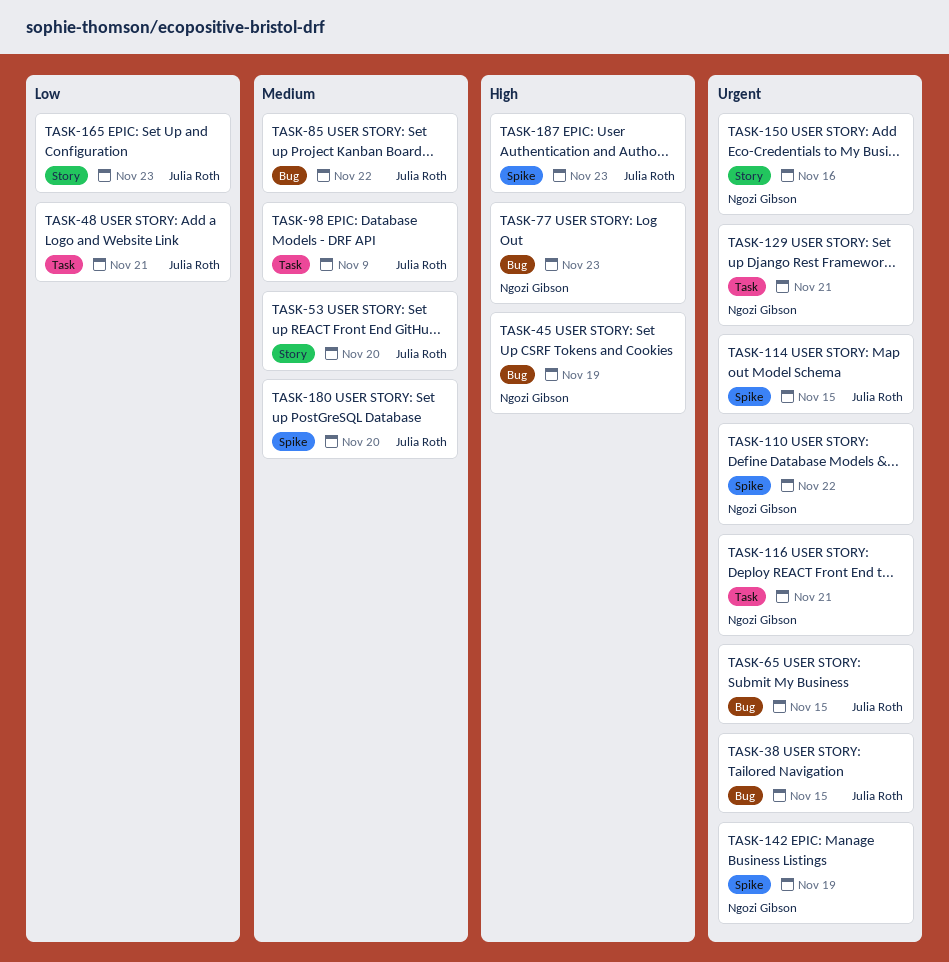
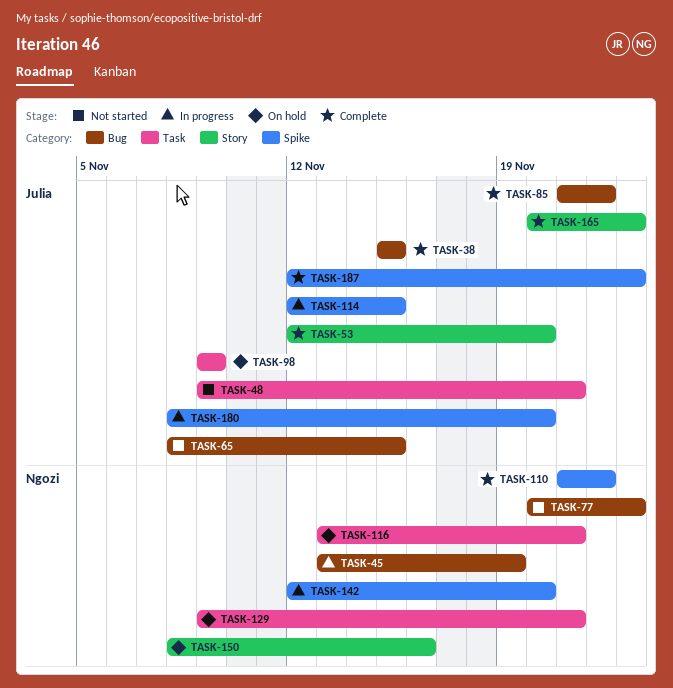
TASK-142, due: Nov 19 -> Nov 20

